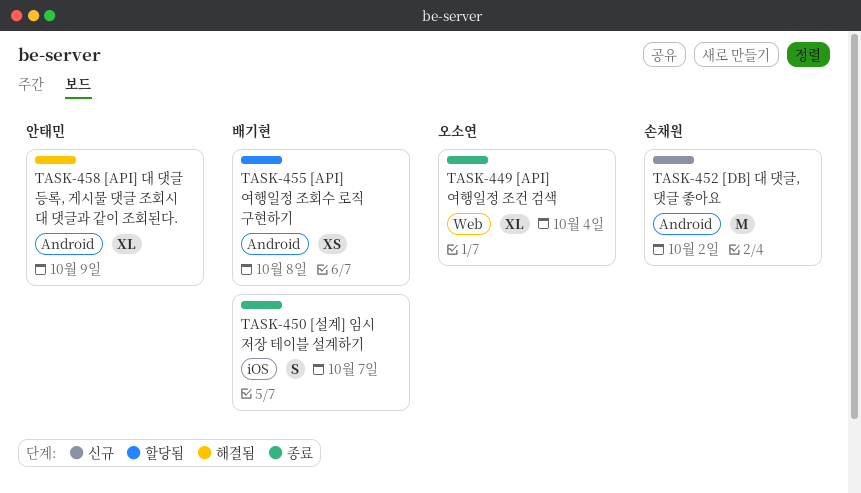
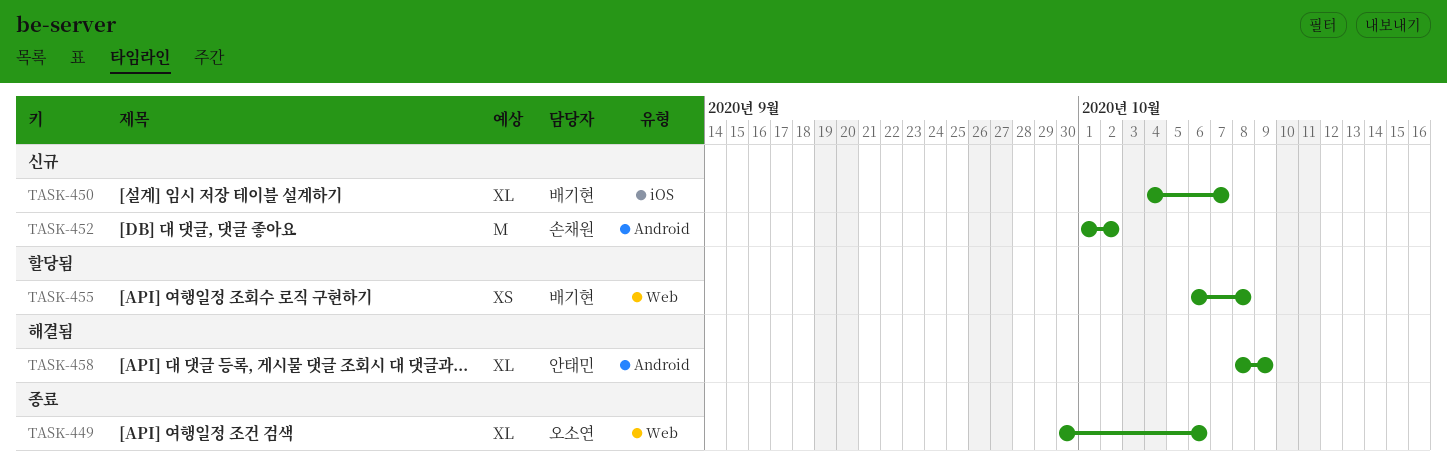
TASK-449, due: Oct 4 -> Oct 6
TASK-450, status: 종료 -> 신규
TASK-450, estimate: S -> XL
TASK-455, label: Android -> Web

